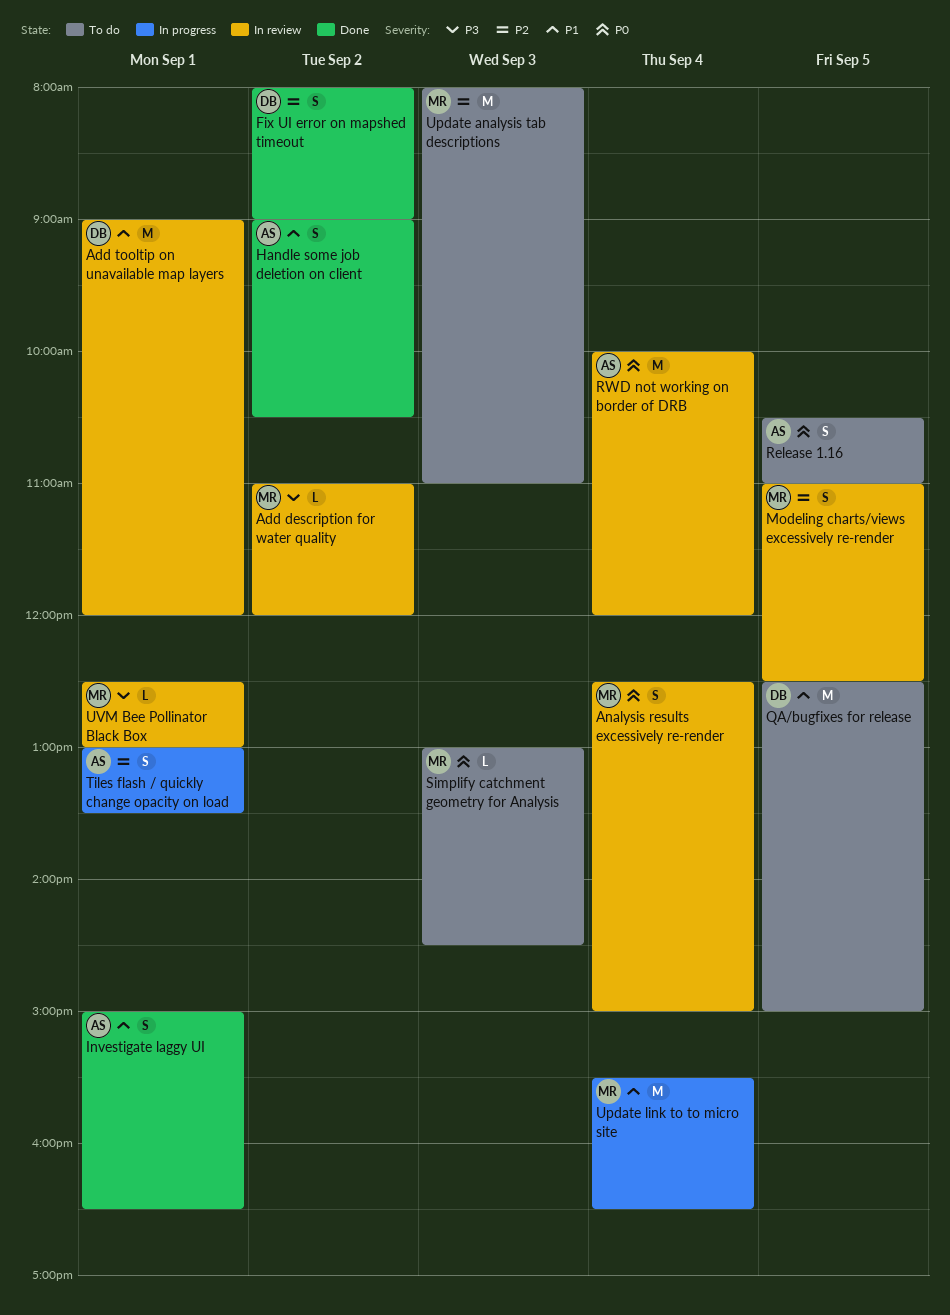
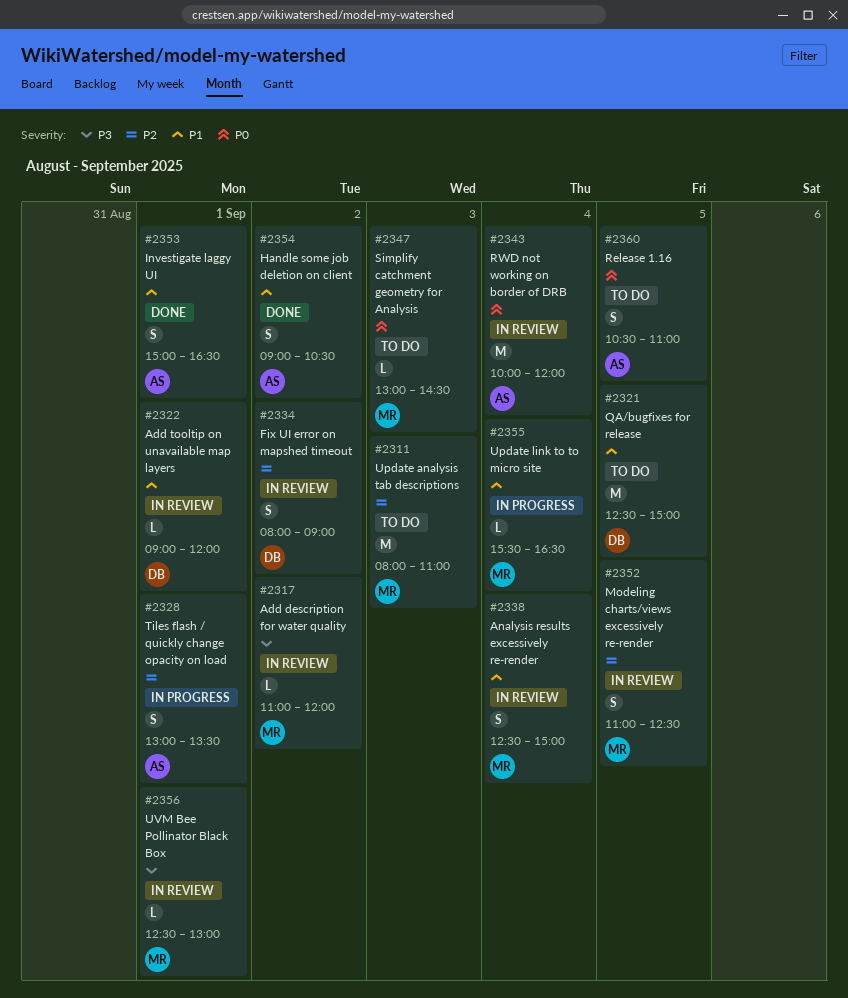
Add tooltip on unavailable map layers, estimate: M -> L
Analysis results excessively re-render, priority: P0 -> P1
Fix UI error on mapshed timeout, status: Done -> In review
Update link to to micro site, estimate: M -> L

